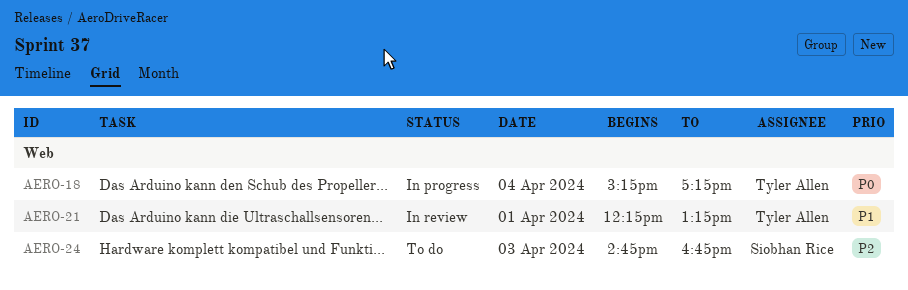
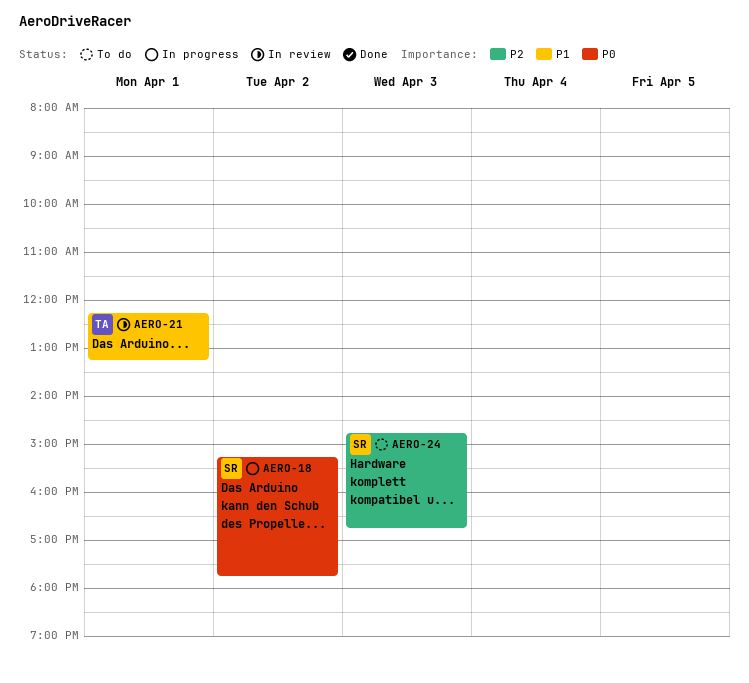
AERO-18, owner: Tyler Allen -> Siobhan Rice
AERO-18, day: Apr 4 -> Apr 2
AERO-18, ends: 17:15 -> 17:45

